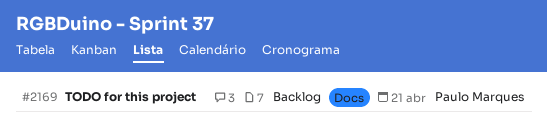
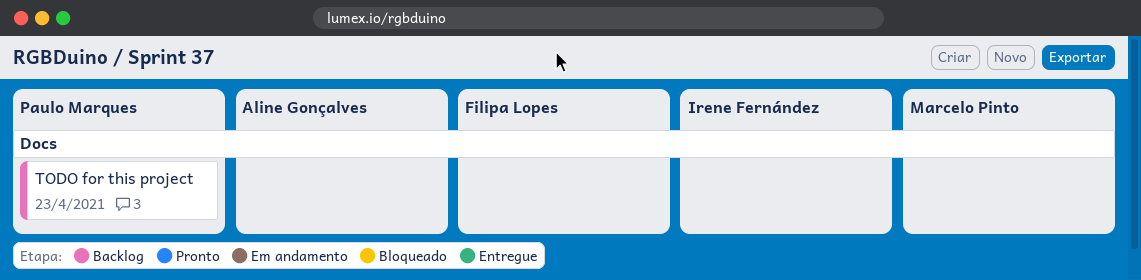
TODO for this project, due: Apr 21 -> Apr 23

